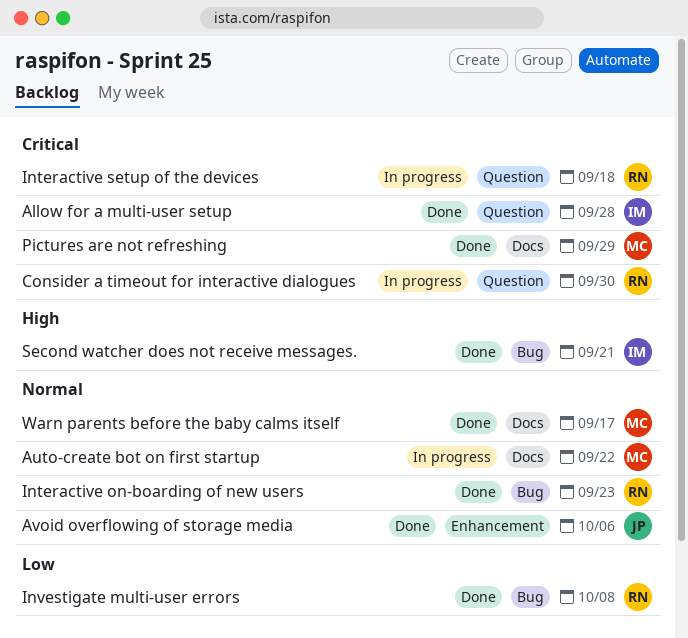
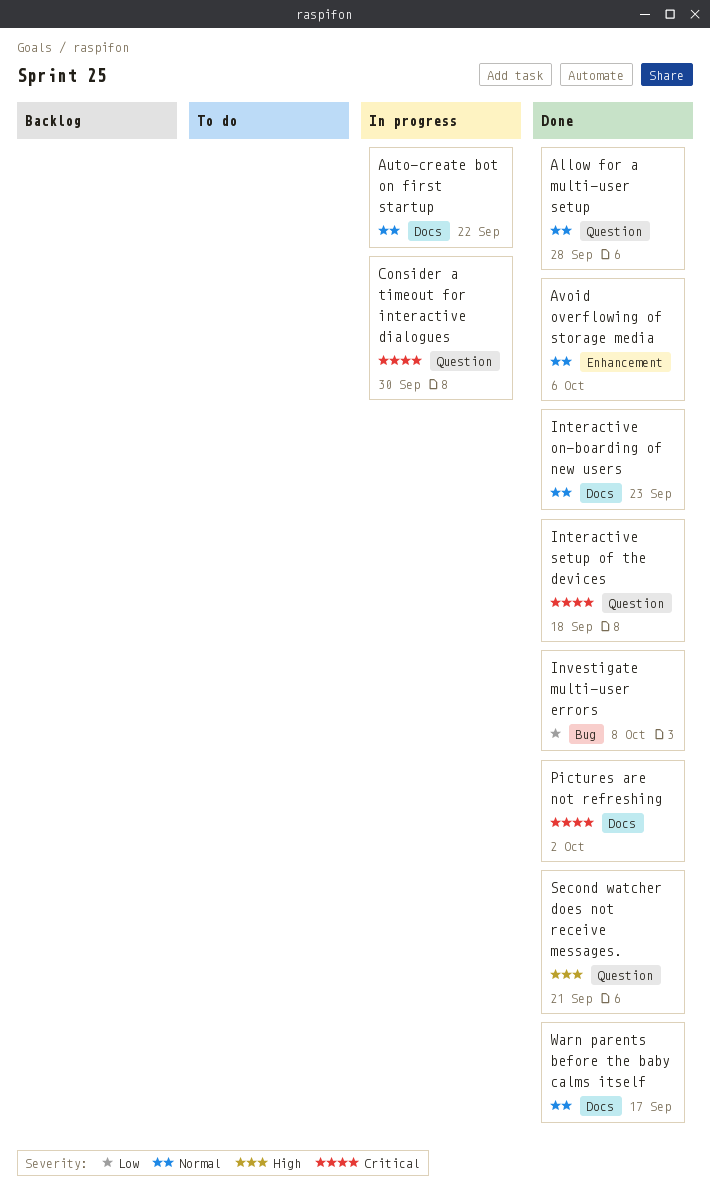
Allow for a multi-user setup, priority: Critical -> Normal
Interactive on-boarding of new users, label: Bug -> Docs
Interactive setup of the devices, status: In progress -> Done
Pictures are not refreshing, due: Sep 29 -> Oct 2
Second watcher does not receive messages., label: Bug -> Question

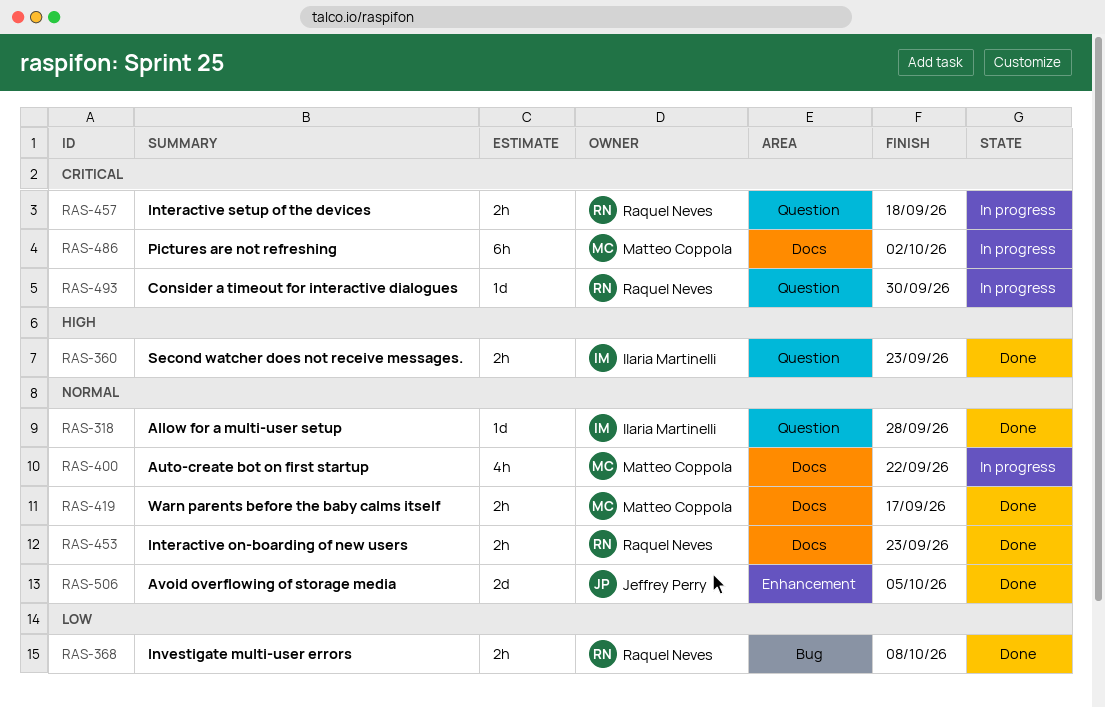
Avoid overflowing of storage media, due: Oct 6 -> Oct 5
Interactive setup of the devices, status: Done -> In progress
Pictures are not refreshing, status: Done -> In progress
Second watcher does not receive messages., due: Sep 21 -> Sep 23

